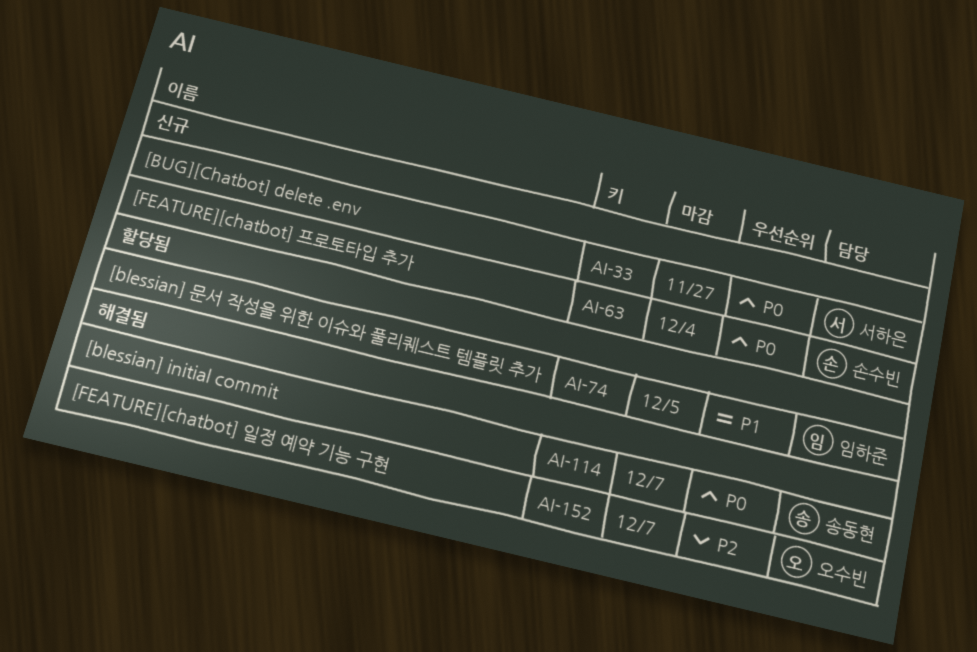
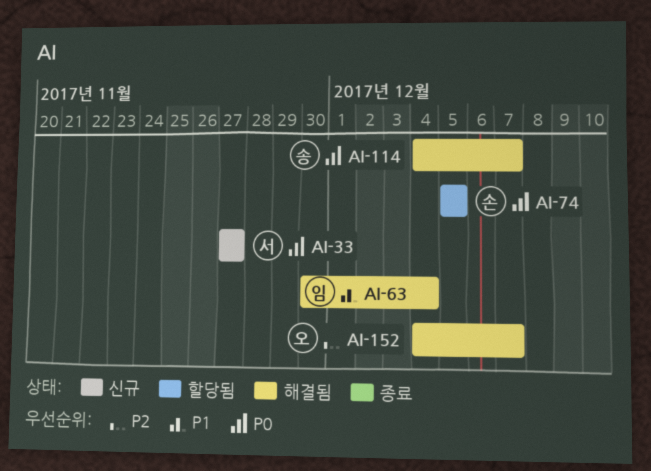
AI-63, status: 신규 -> 해결됨
AI-63, owner: 손수빈 -> 임하준
AI-63, priority: P0 -> P1
AI-74, owner: 임하준 -> 손수빈
AI-74, priority: P1 -> P0

